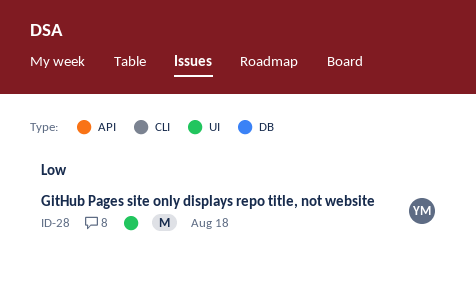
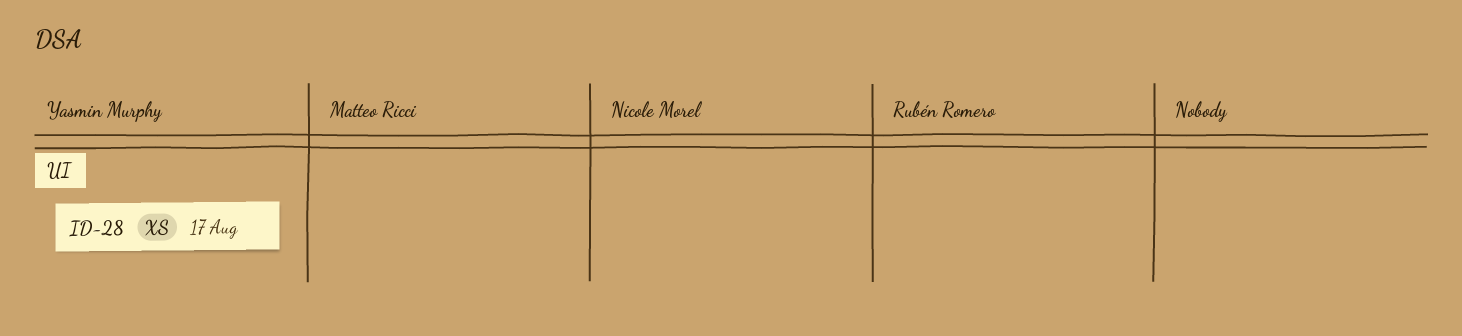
ID-28, estimate: M -> XS
ID-28, due: Aug 18 -> Aug 17

